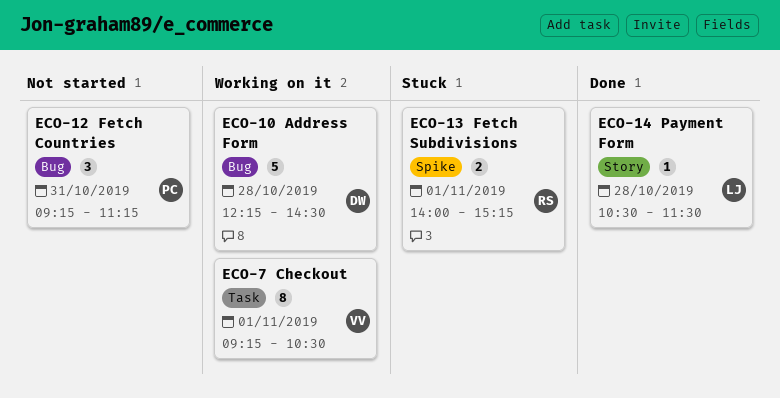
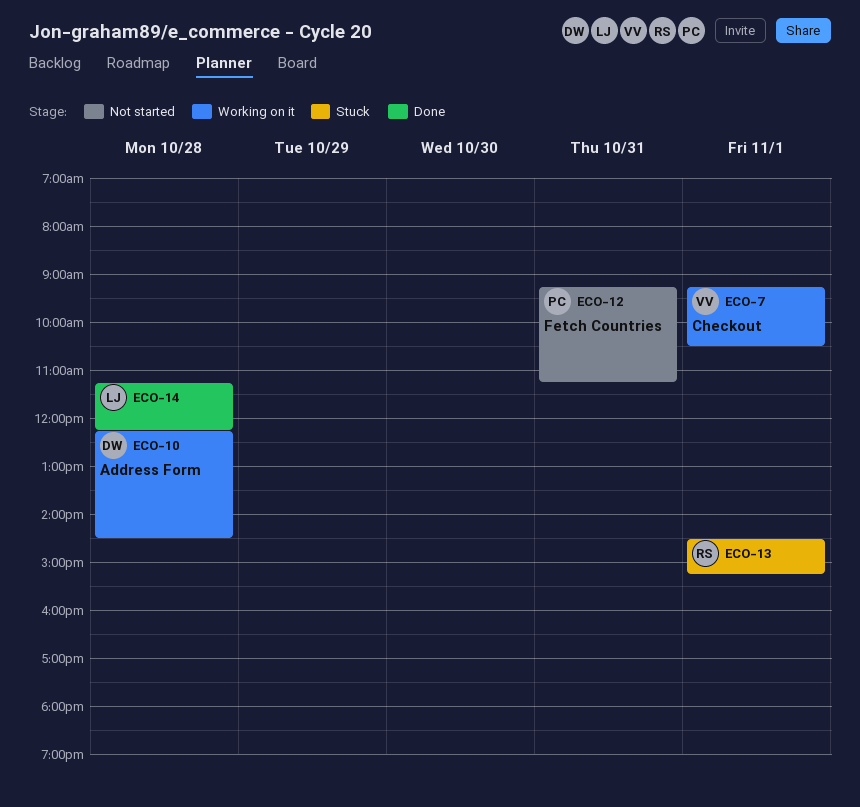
ECO-13, begins: 14:00 -> 14:30
ECO-14, begins: 10:30 -> 11:15
ECO-14, ends: 11:30 -> 12:15

